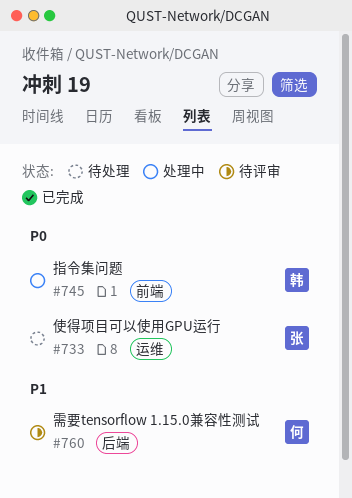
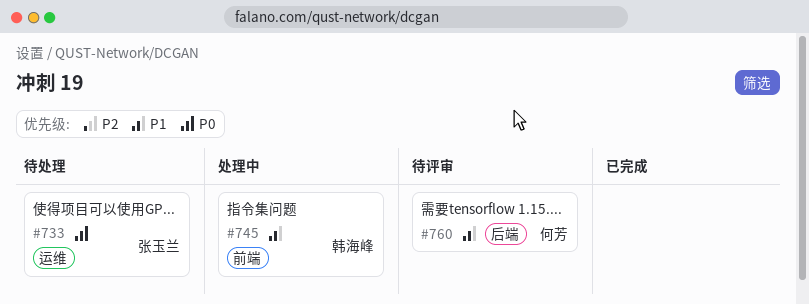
#745, priority: P0 -> P1

